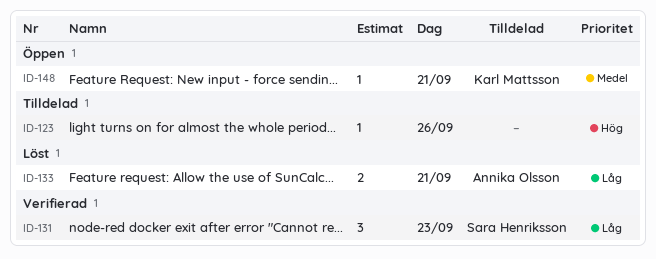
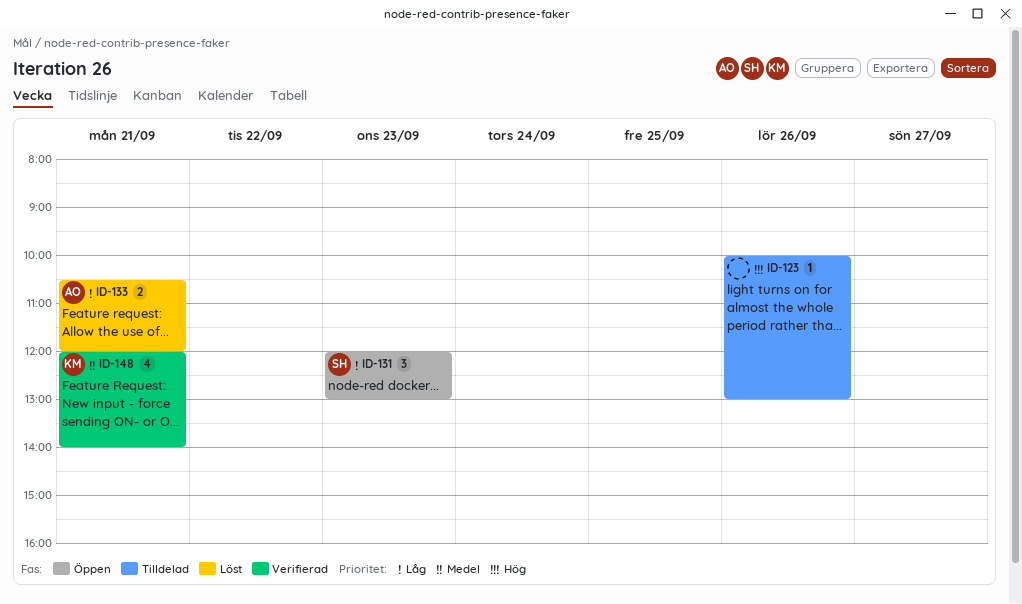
ID-131, status: Verifierad -> Öppen
ID-148, status: Öppen -> Verifierad
ID-148, estimate: 1 -> 4

